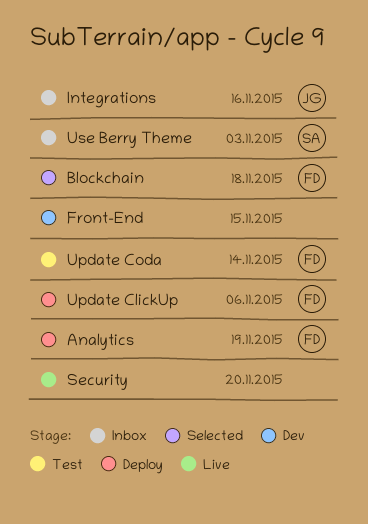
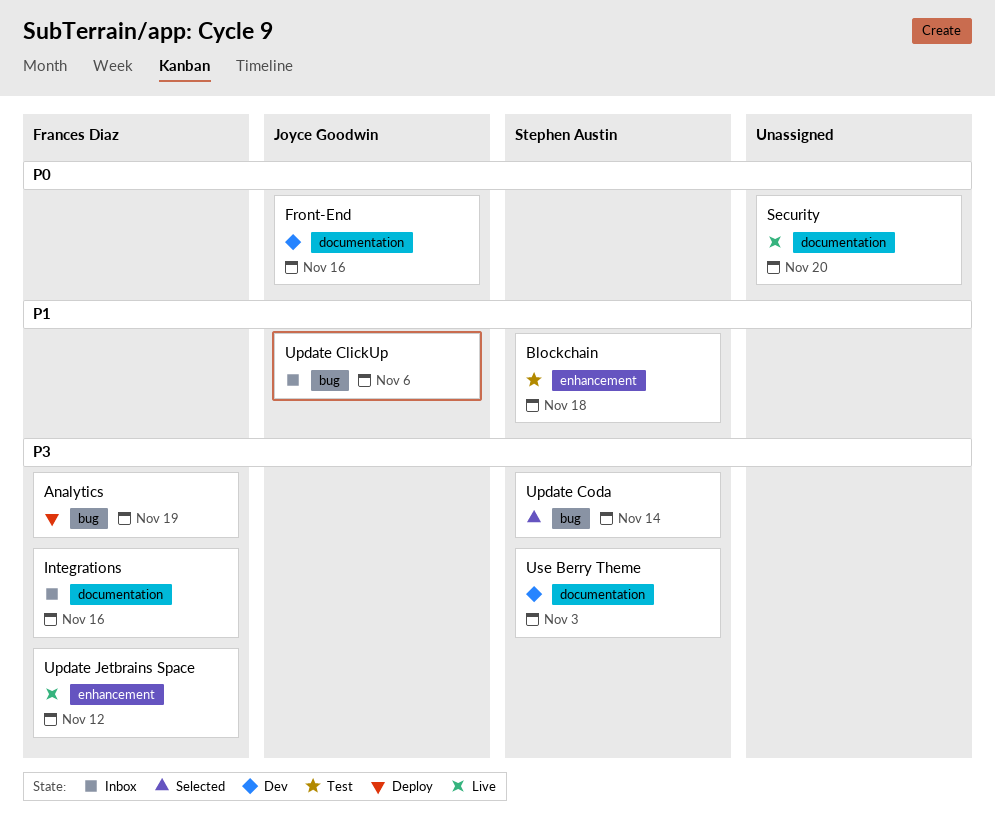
Blockchain, status: Selected -> Test
Blockchain, owner: Frances Diaz -> Stephen Austin
Front-End, owner: none -> Joyce Goodwin
Front-End, due: Nov 15 -> Nov 16
Integrations, owner: Joyce Goodwin -> Frances Diaz
Update ClickUp, status: Deploy -> Inbox
Update ClickUp, owner: Frances Diaz -> Joyce Goodwin
Update Coda, status: Test -> Selected
Update Coda, owner: Frances Diaz -> Stephen Austin
Update Jetbrains Space: none -> present
Use Berry Theme, status: Inbox -> Dev

